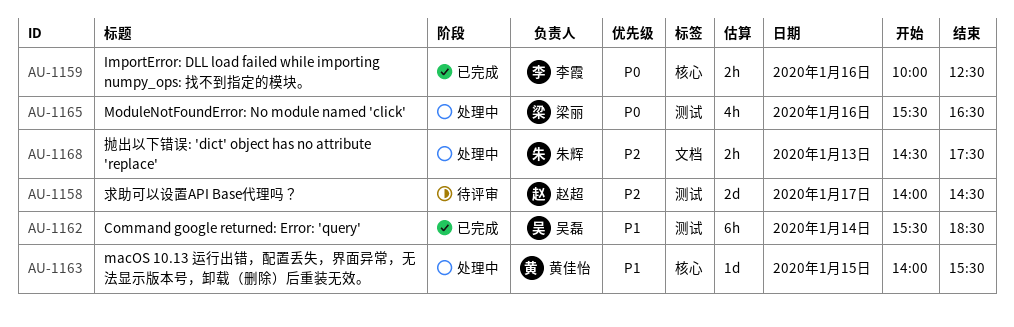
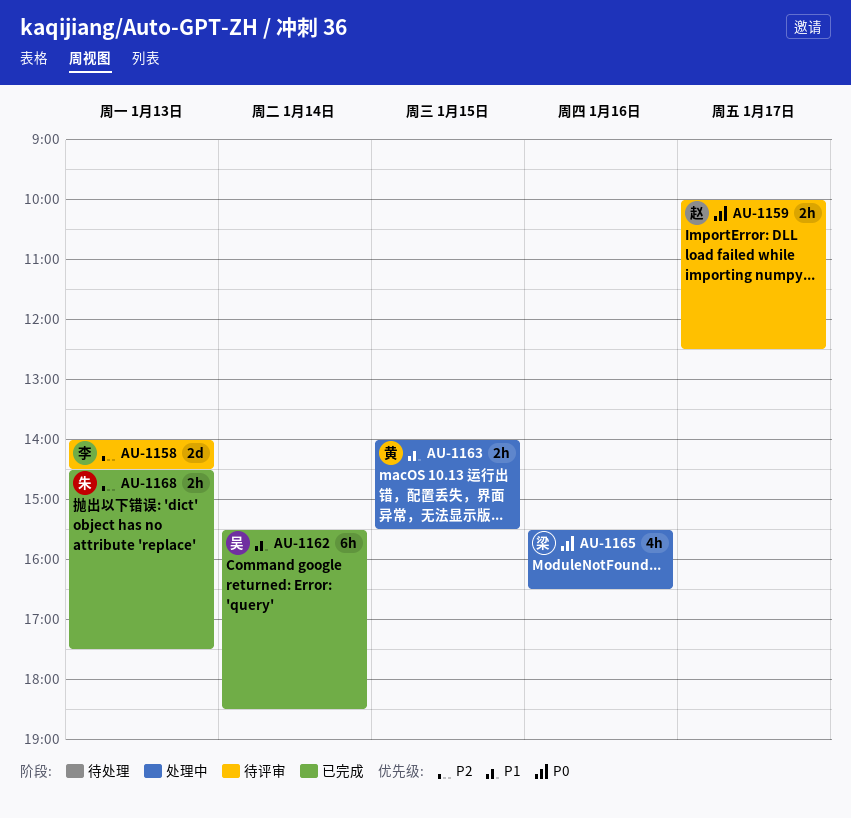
AU-1158, owner: 赵超 -> 李霞
AU-1158, day: Jan 17 -> Jan 13
AU-1159, status: 已完成 -> 待评审
AU-1159, owner: 李霞 -> 赵超
AU-1159, day: Jan 16 -> Jan 17
AU-1163, estimate: 1d -> 2h
AU-1168, status: 处理中 -> 已完成

